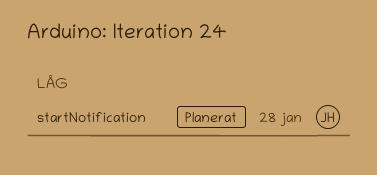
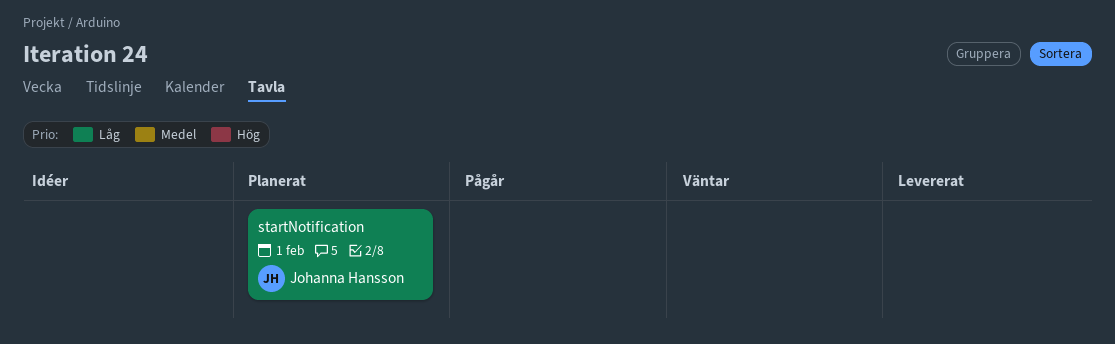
startNotification, due: Jan 28 -> Feb 1

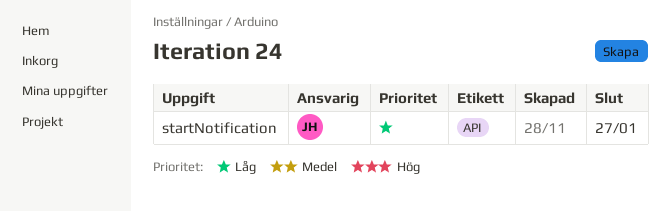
startNotification, due: Feb 1 -> Jan 27

